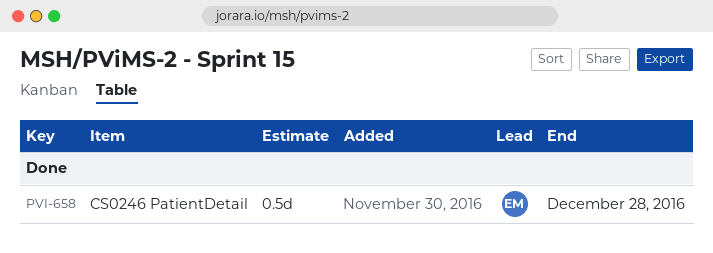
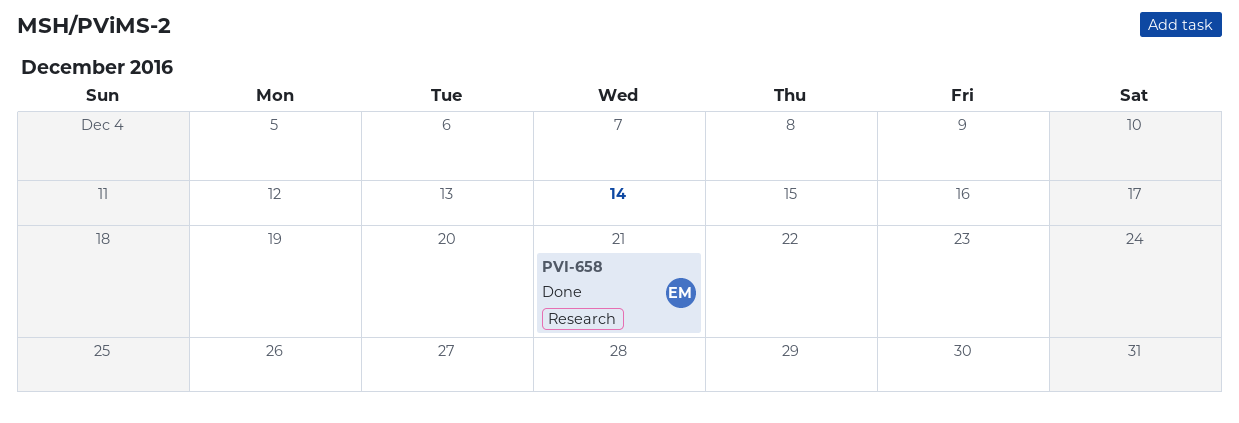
PVI-658, due: Dec 28 -> Dec 21

